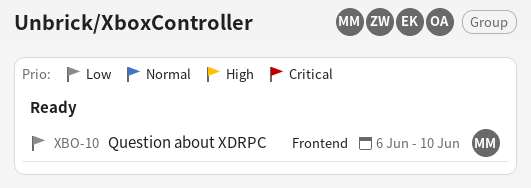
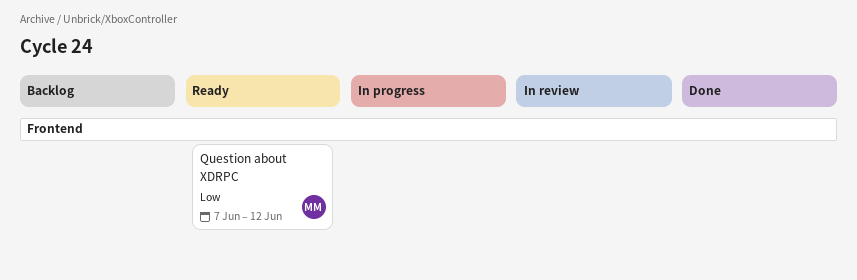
Question about XDRPC, start: Jun 6 -> Jun 7
Question about XDRPC, due: Jun 10 -> Jun 12

